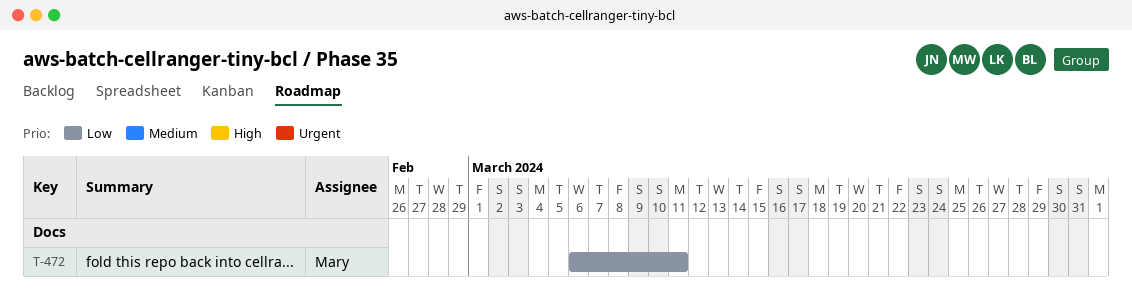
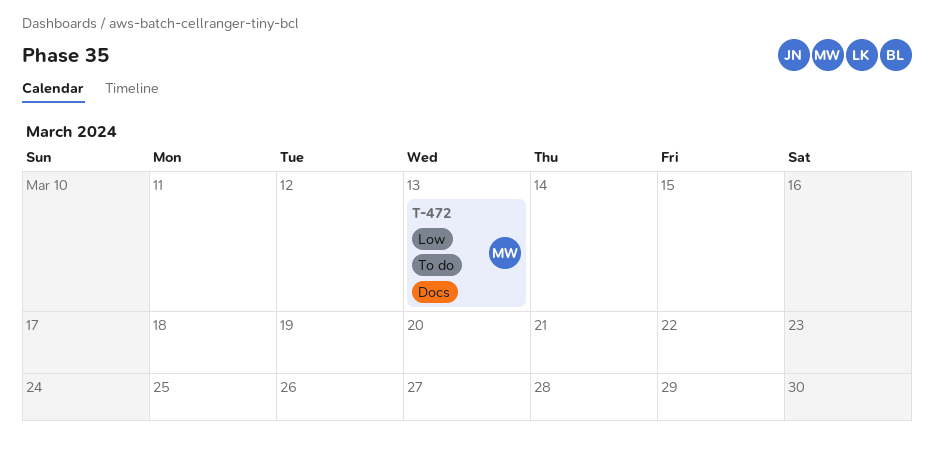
T-472, due: Mar 11 -> Mar 13

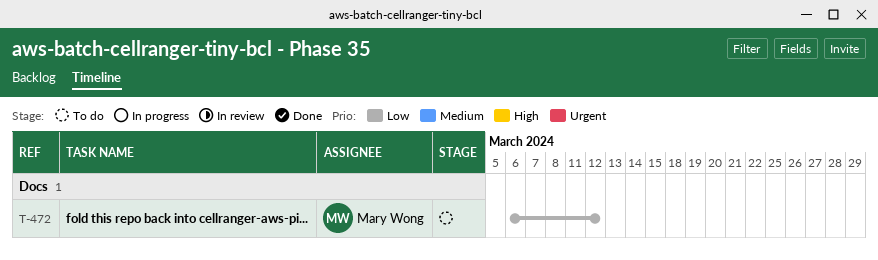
T-472, due: Mar 13 -> Mar 12

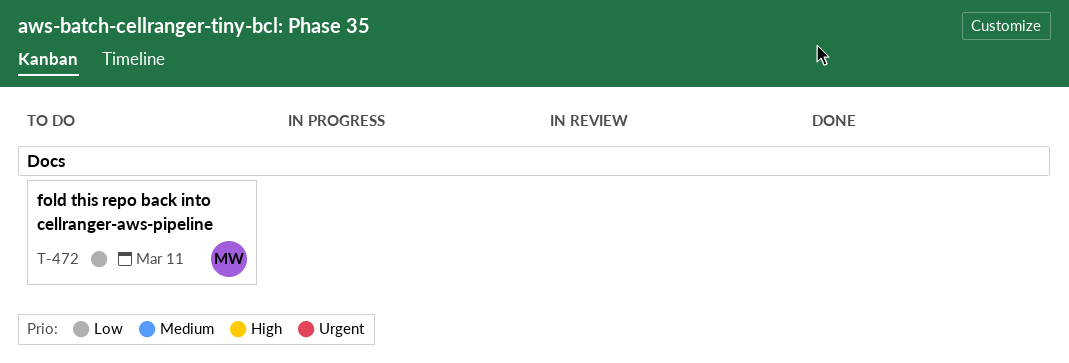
T-472, due: Mar 12 -> Mar 11

